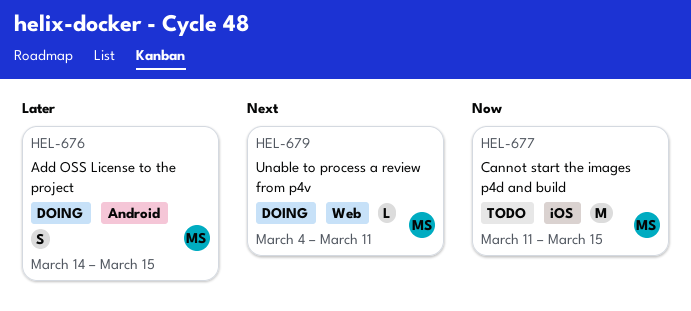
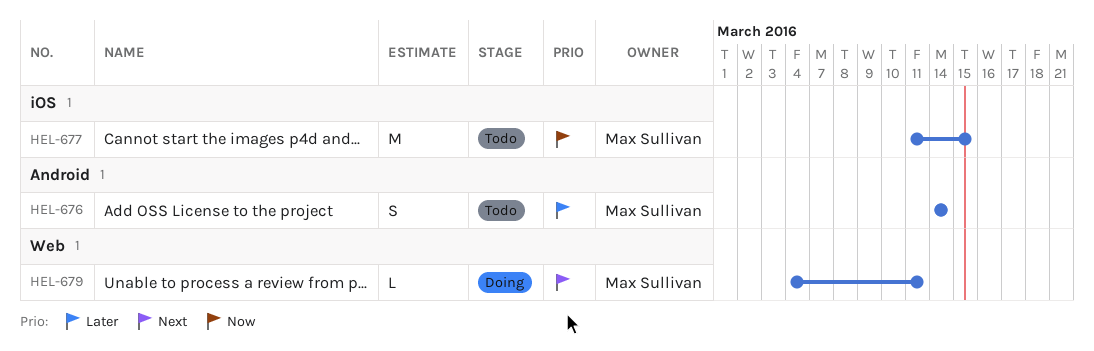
HEL-676, status: Doing -> Todo
HEL-676, due: Mar 15 -> Mar 14

